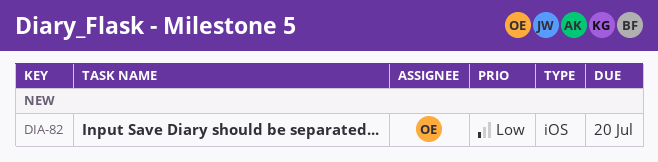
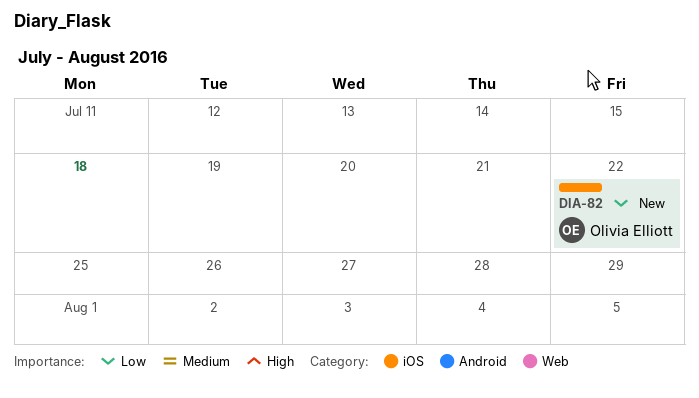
DIA-82, due: Jul 20 -> Jul 22

